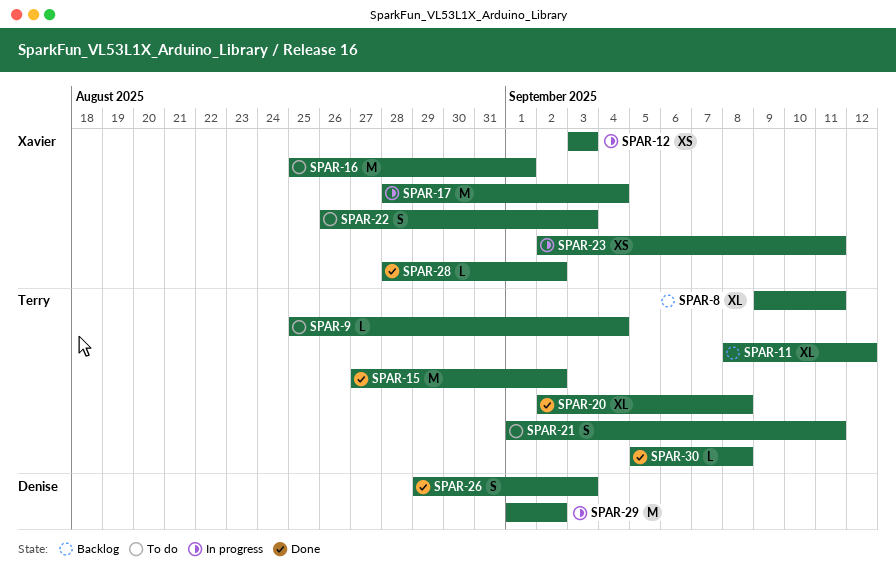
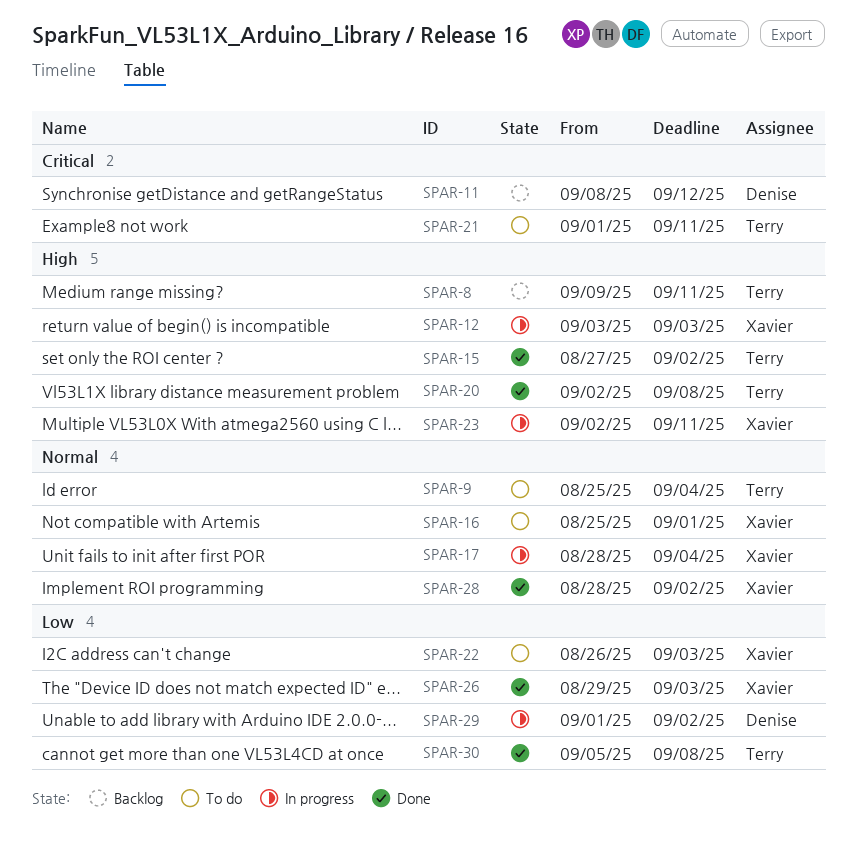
SPAR-11, owner: Terry -> Denise
SPAR-26, owner: Denise -> Xavier

